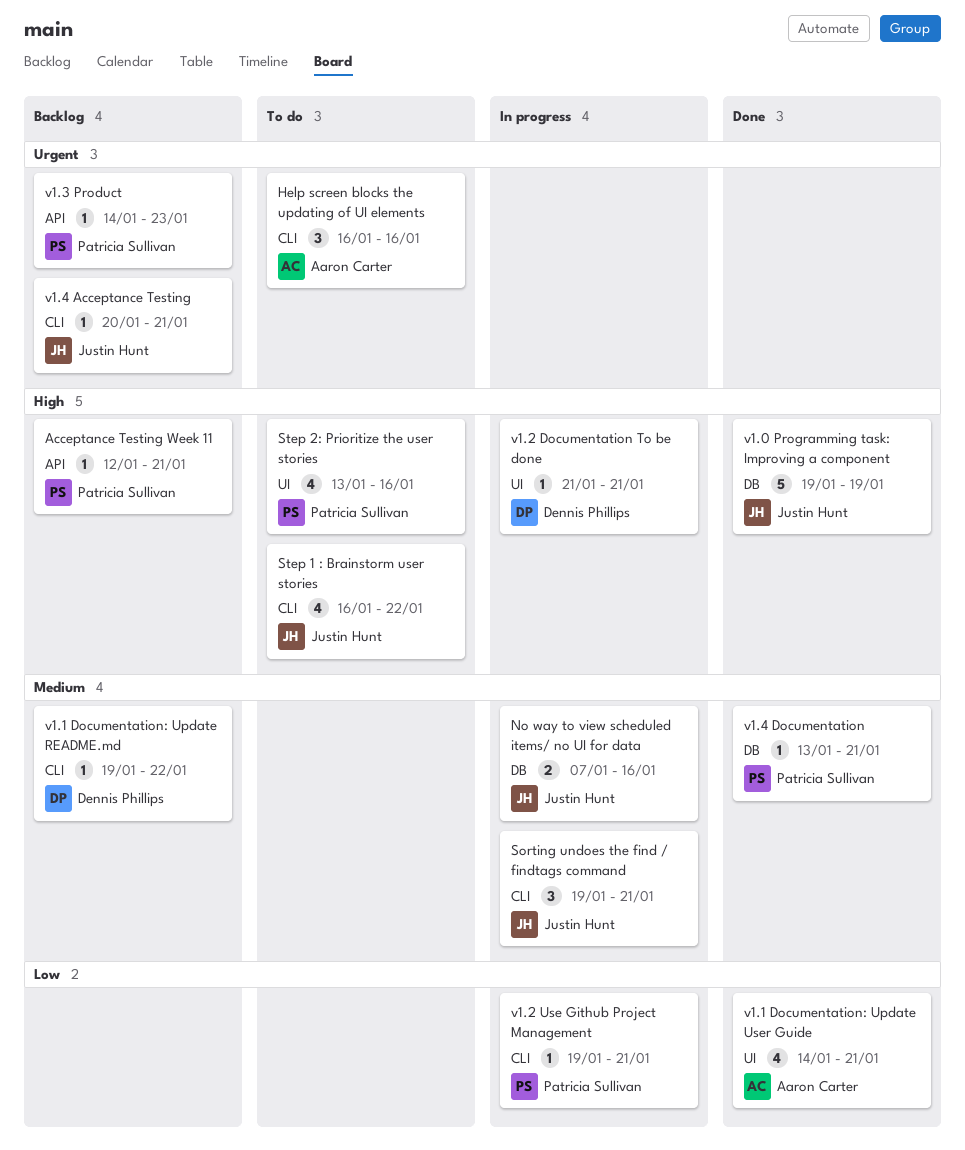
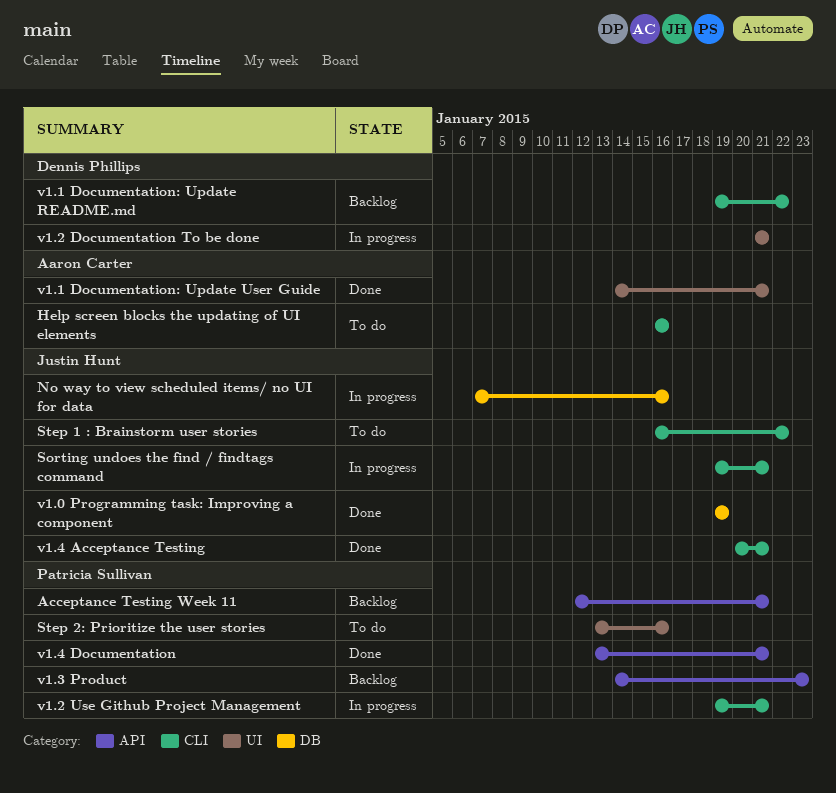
v1.4 Acceptance Testing, status: Backlog -> Done
v1.4 Documentation, label: DB -> API

